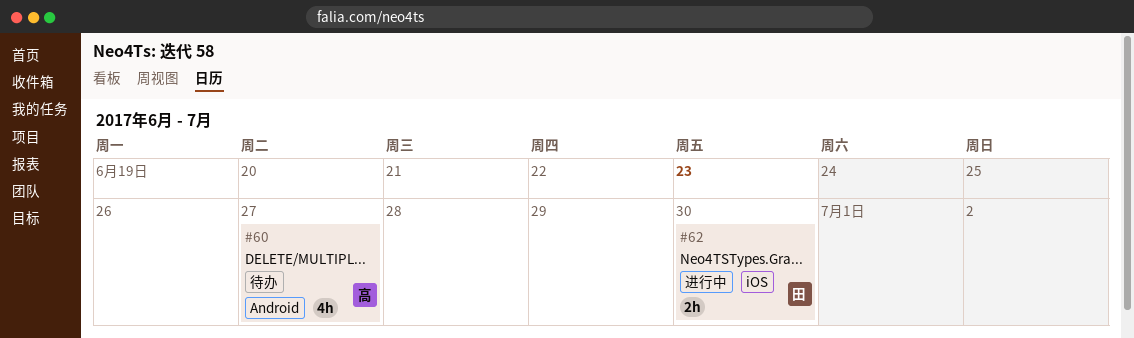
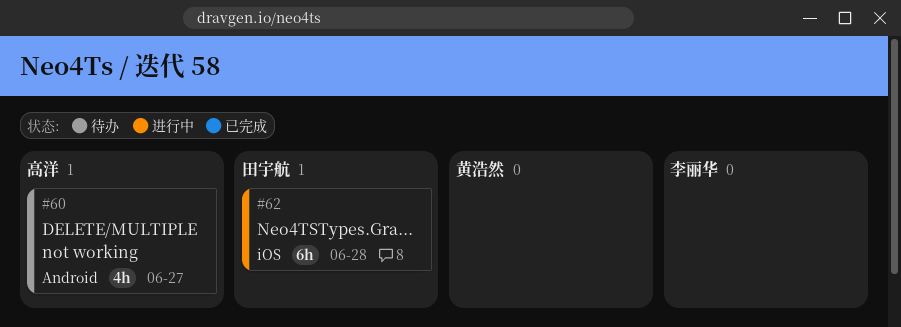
#62, estimate: 2h -> 6h
#62, due: Jun 30 -> Jun 28

